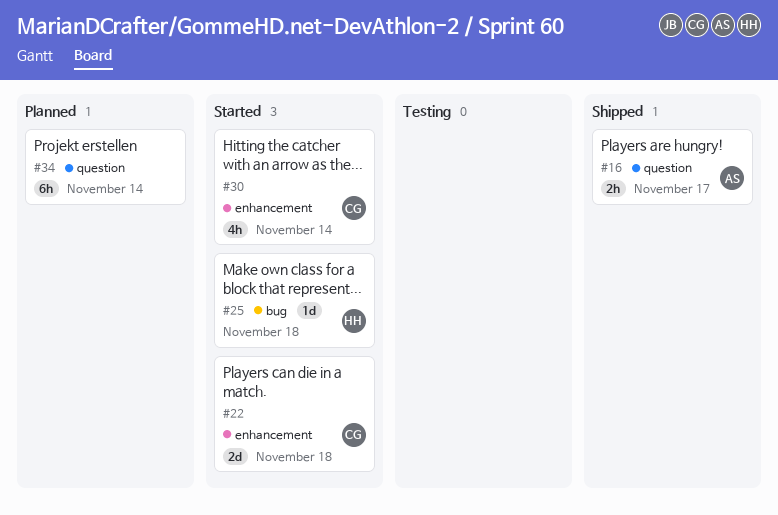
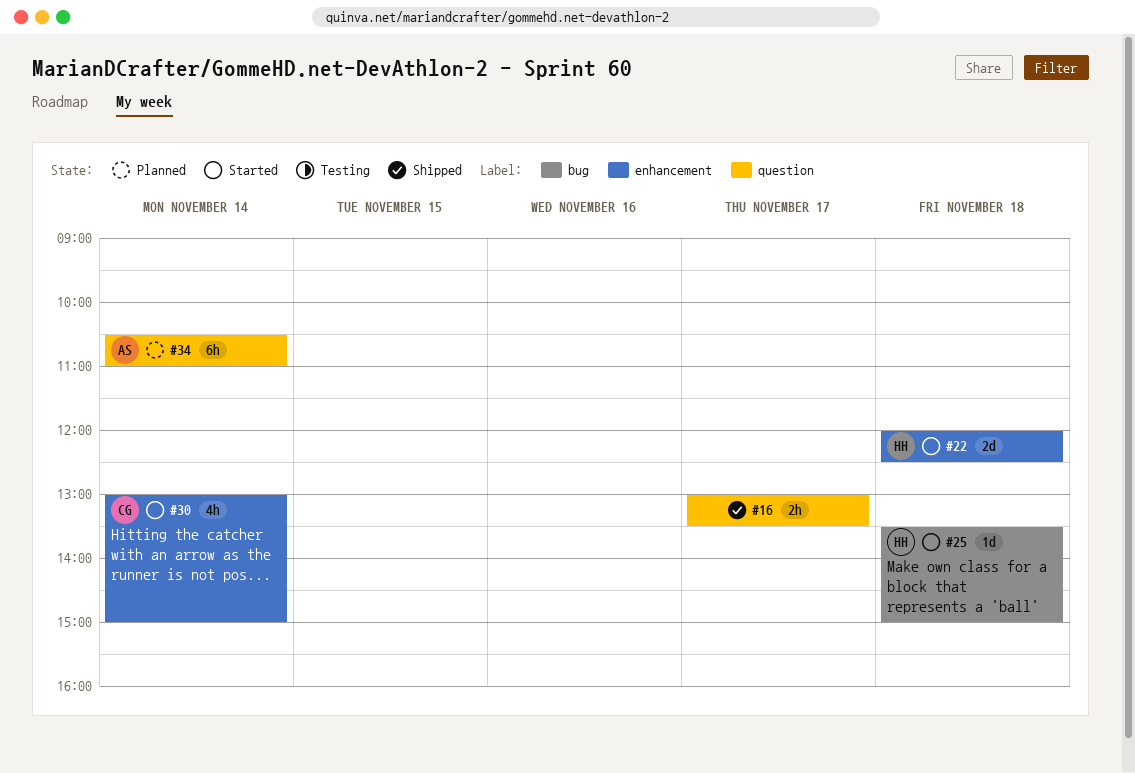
#16, owner: AS -> none
#22, owner: CG -> HH
#34, owner: none -> AS

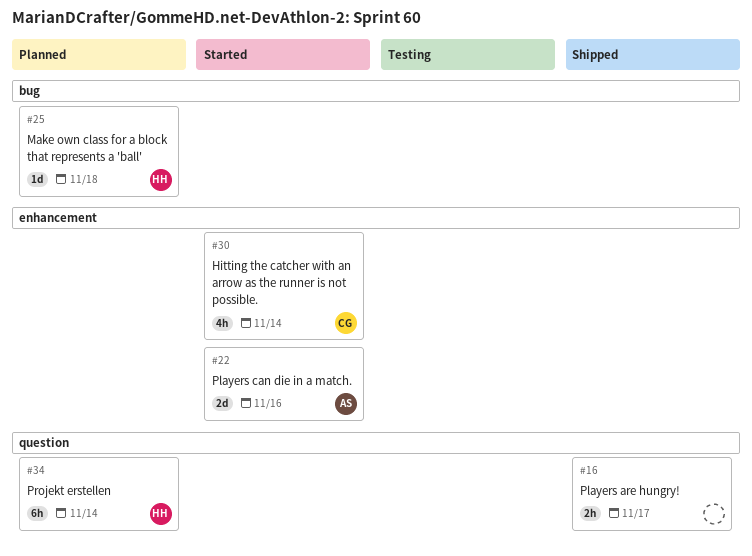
#22, owner: HH -> AS
#22, day: Nov 18 -> Nov 16
#25, status: Started -> Planned
#34, owner: AS -> HH

